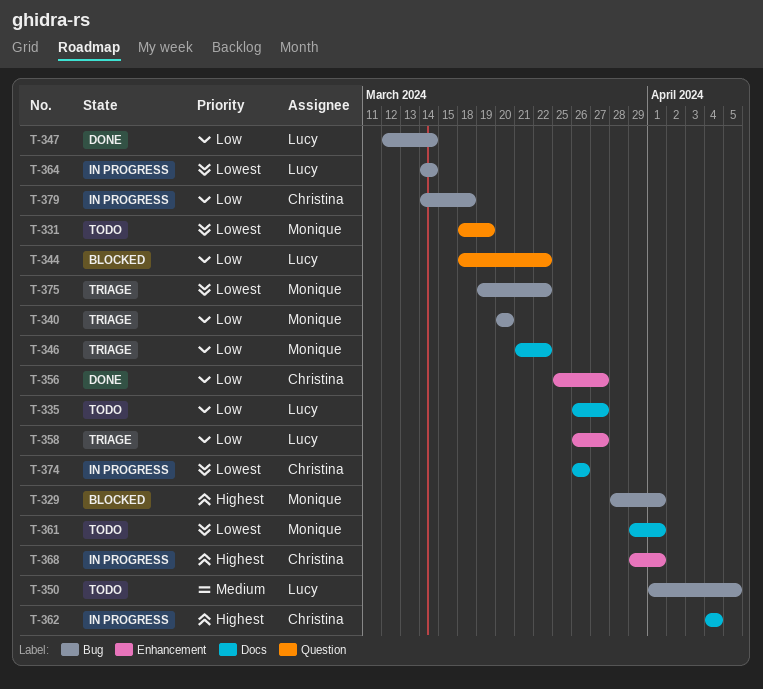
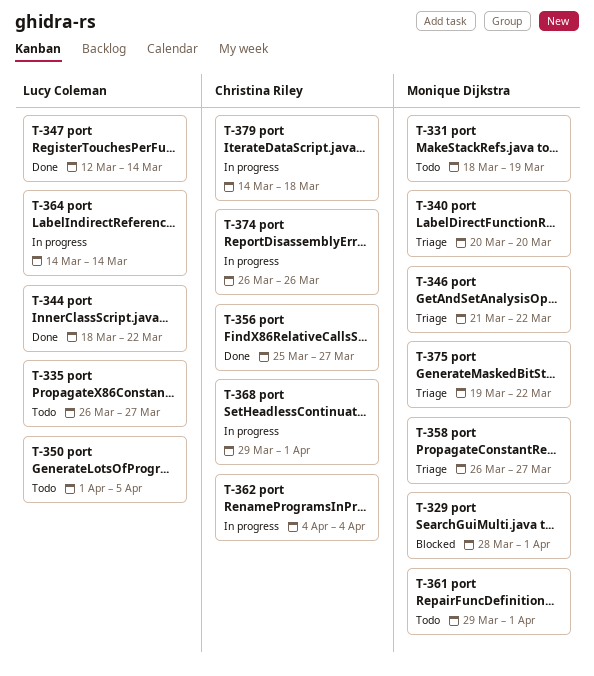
T-344, status: Blocked -> Done
T-358, owner: Lucy Coleman -> Monique Dijkstra

